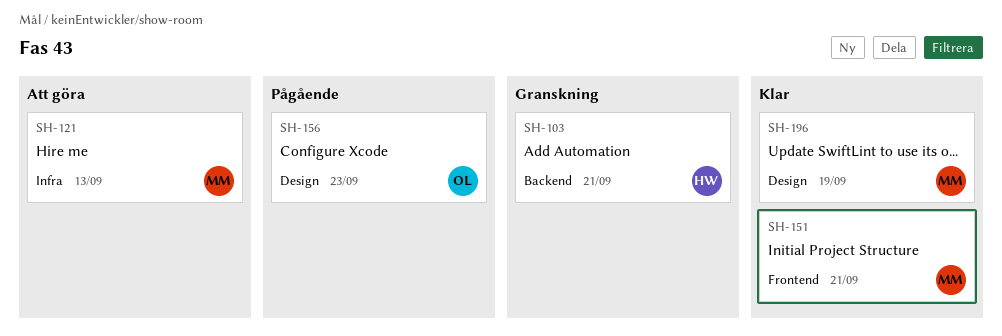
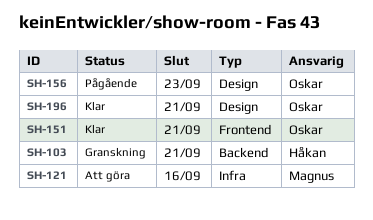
SH-121, due: Sep 13 -> Sep 16
SH-151, owner: Magnus -> Oskar
SH-196, owner: Magnus -> Oskar
SH-196, due: Sep 19 -> Sep 21

